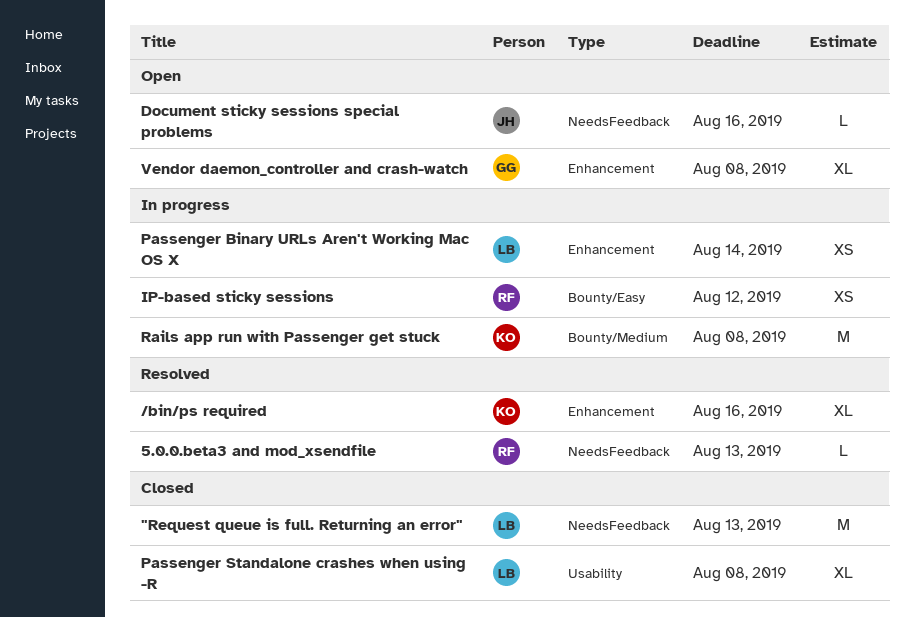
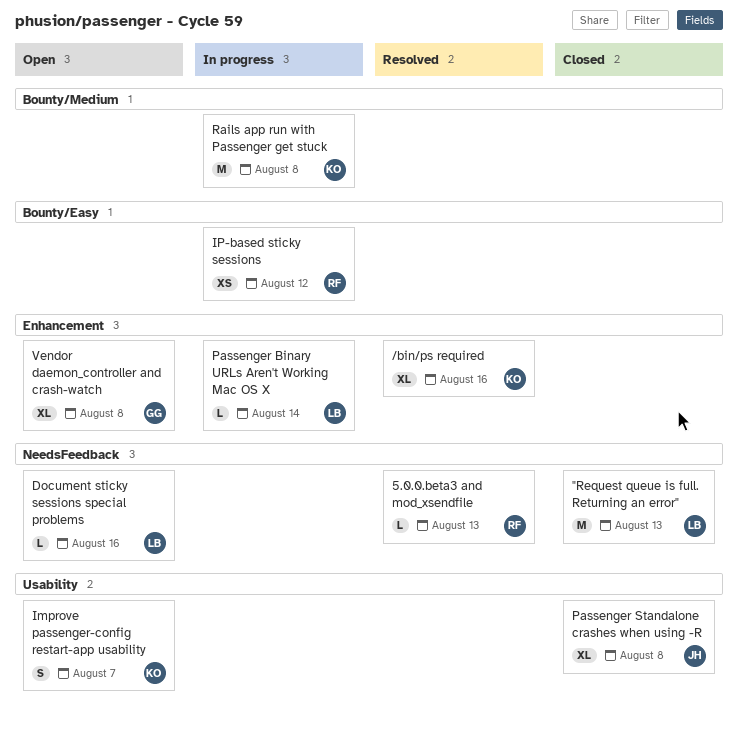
Document sticky sessions special problems, owner: JH -> LB
Improve passenger-config restart-app usability: none -> present
Passenger Binary URLs Aren't Working Mac OS X, estimate: XS -> L
Passenger Standalone crashes when using -R, owner: LB -> JH

